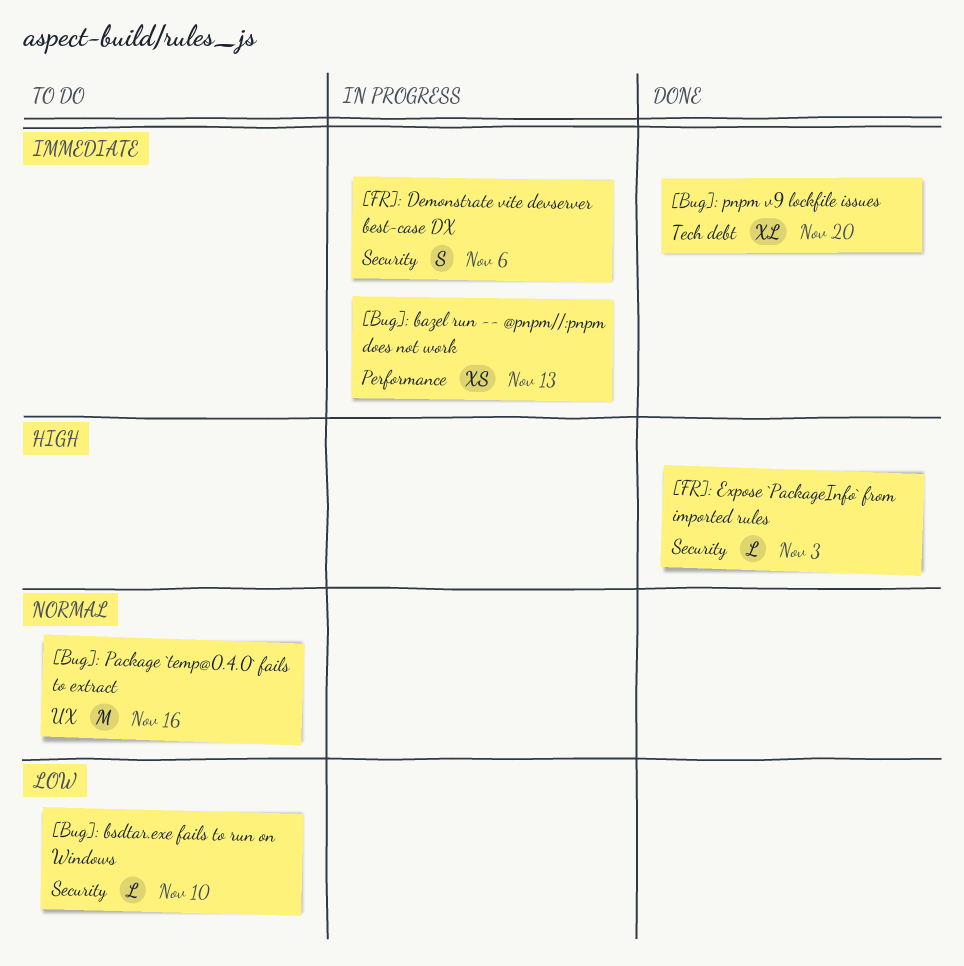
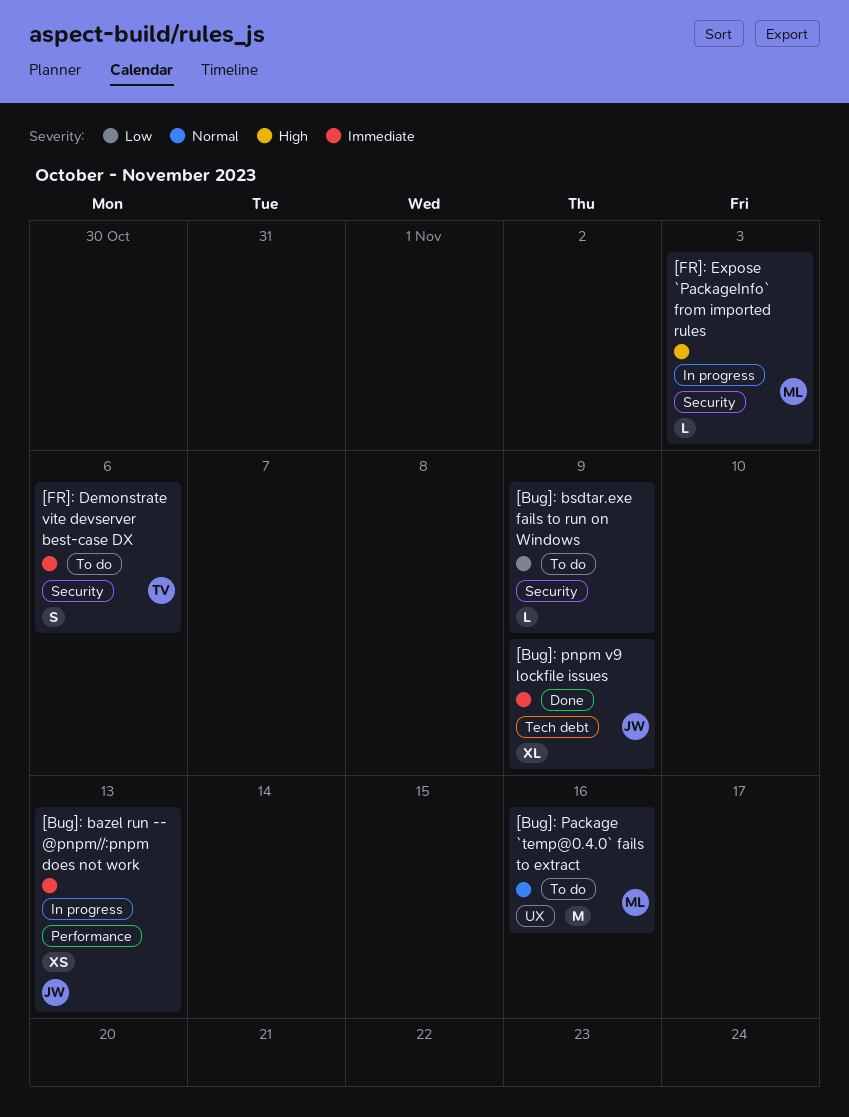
[Bug]: bsdtar.exe fails to run on Windows, due: Nov 10 -> Nov 9
[Bug]: pnpm v9 lockfile issues, due: Nov 20 -> Nov 9
[FR]: Demonstrate vite devserver best-case DX, status: In progress -> To do
[FR]: Expose `PackageInfo` from imported rules, status: Done -> In progress

